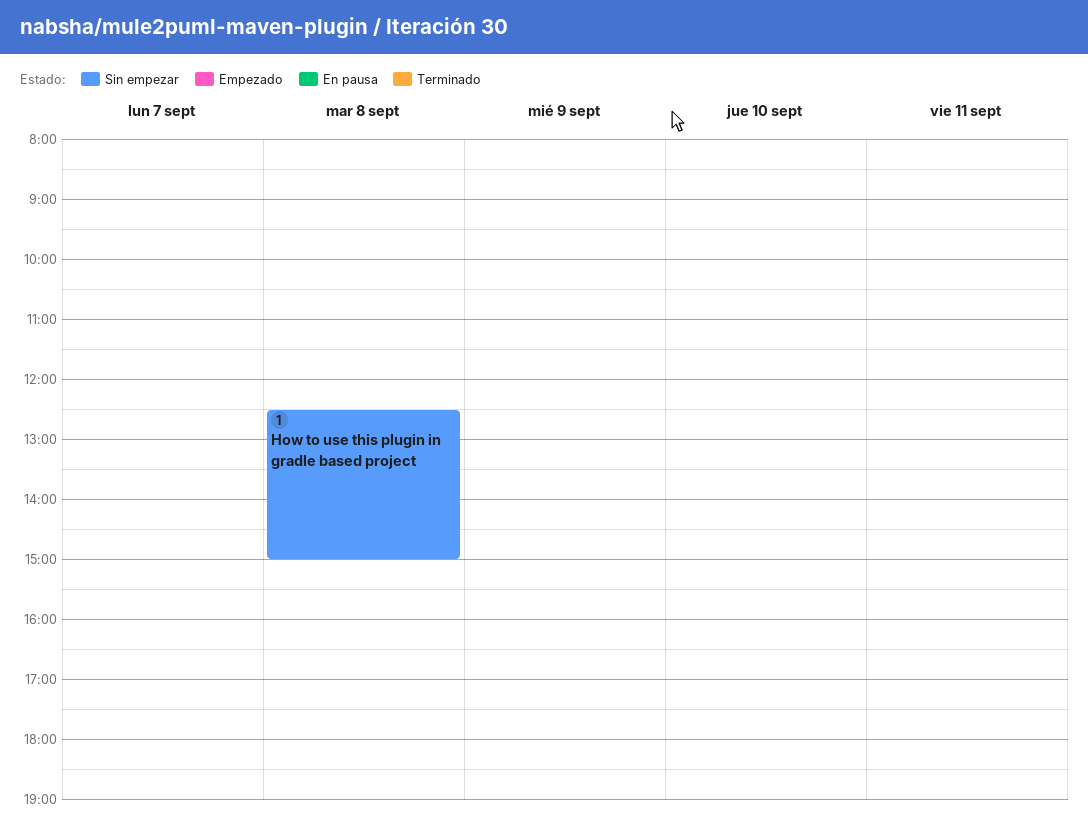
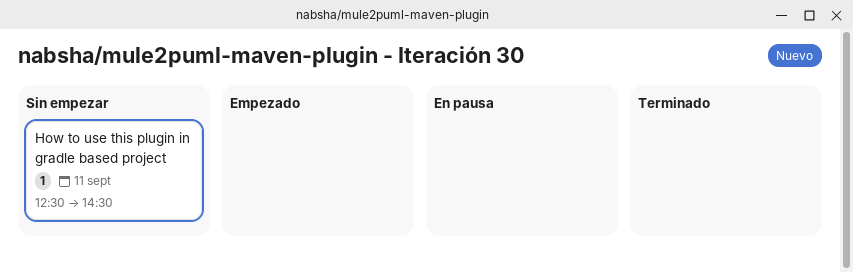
How to use this plugin in gradle based project, day: Sep 8 -> Sep 11
How to use this plugin in gradle based project, ends: 15:00 -> 14:30

